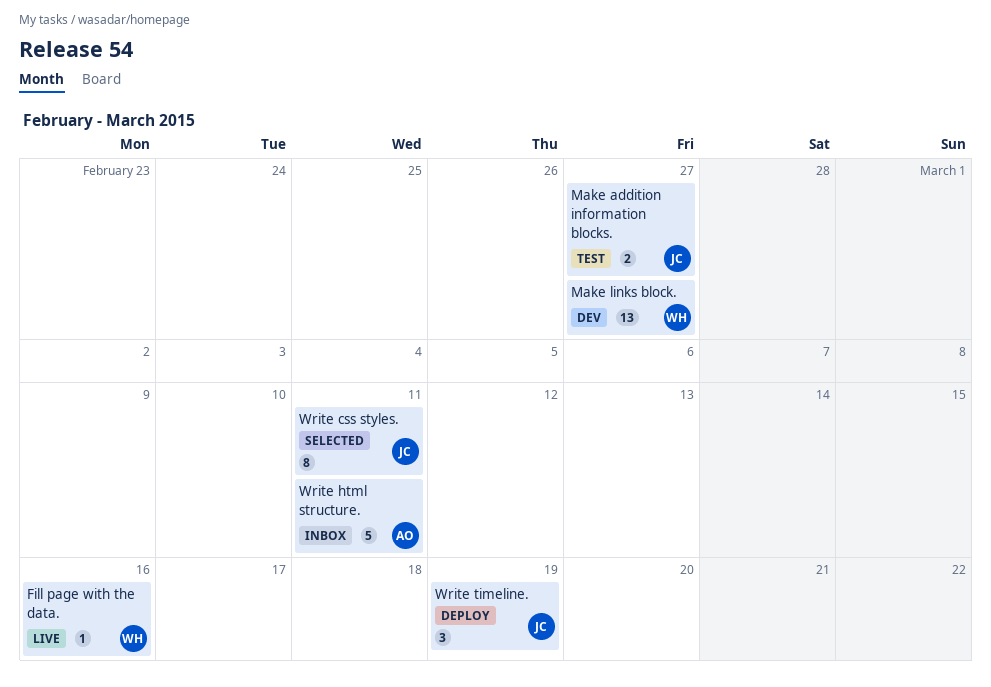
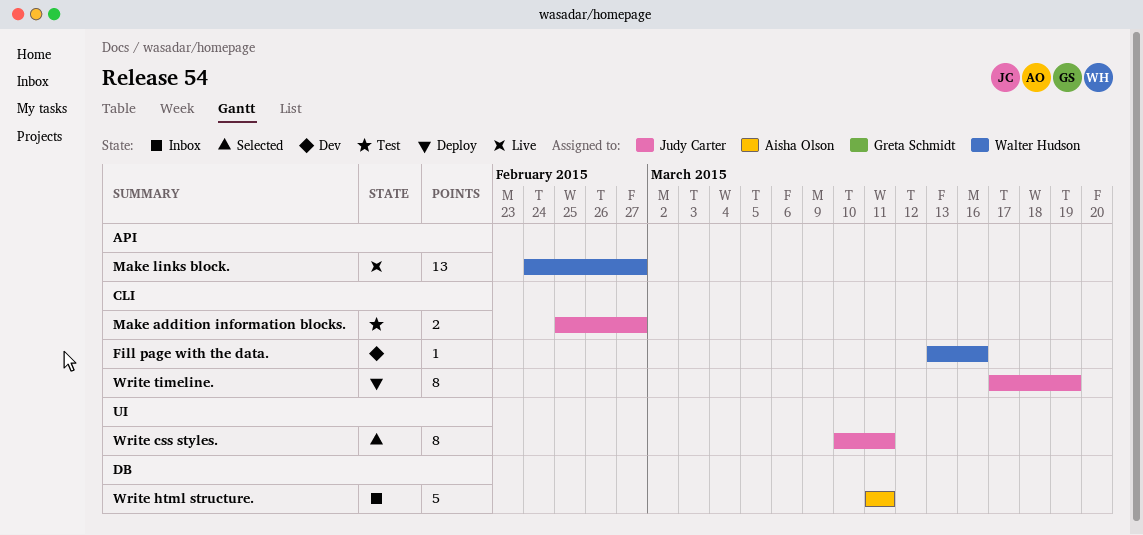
Fill page with the data., status: Live -> Dev
Make links block., status: Dev -> Live
Write timeline., estimate: 3 -> 8

